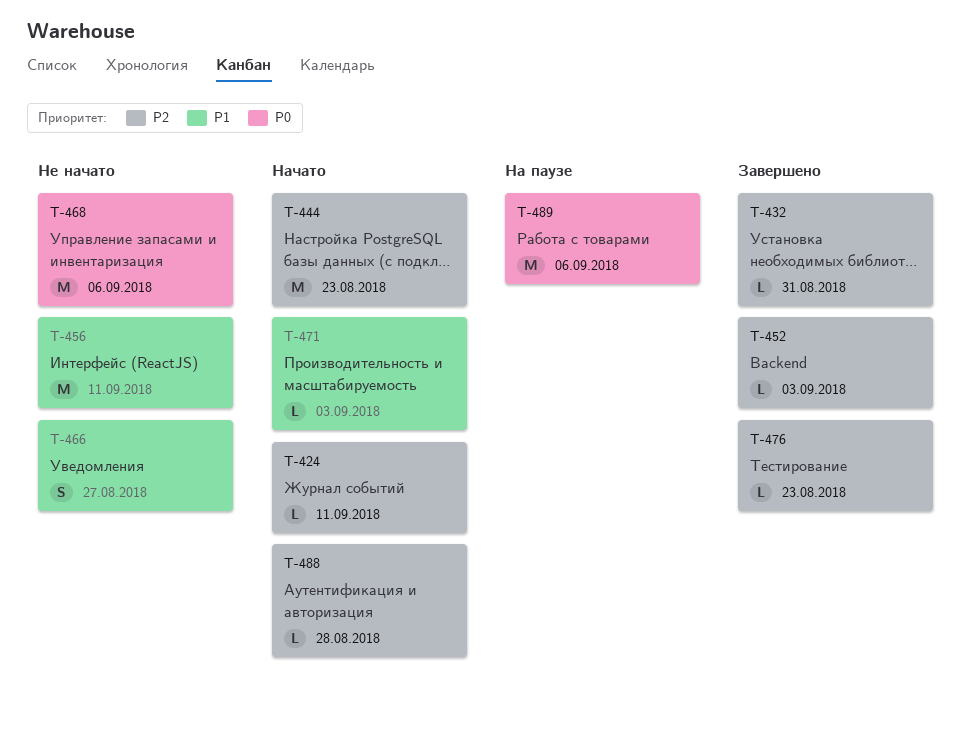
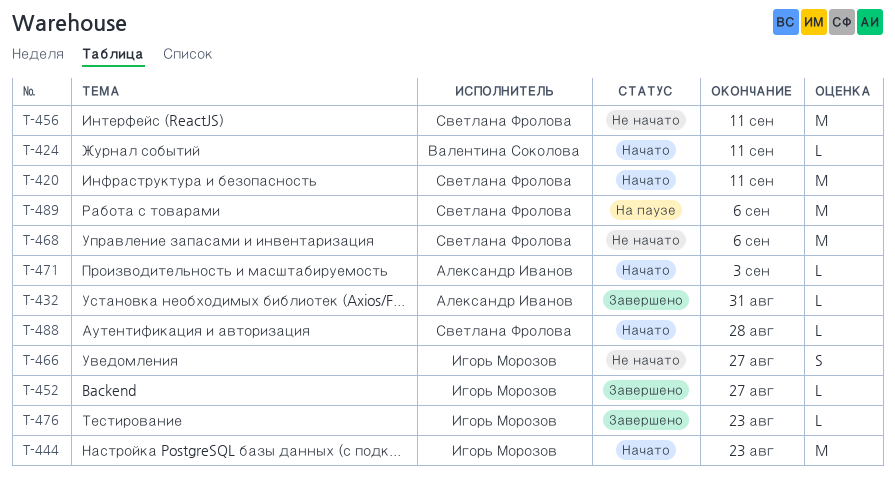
T-420: none -> present
T-452, due: Sep 3 -> Aug 27

